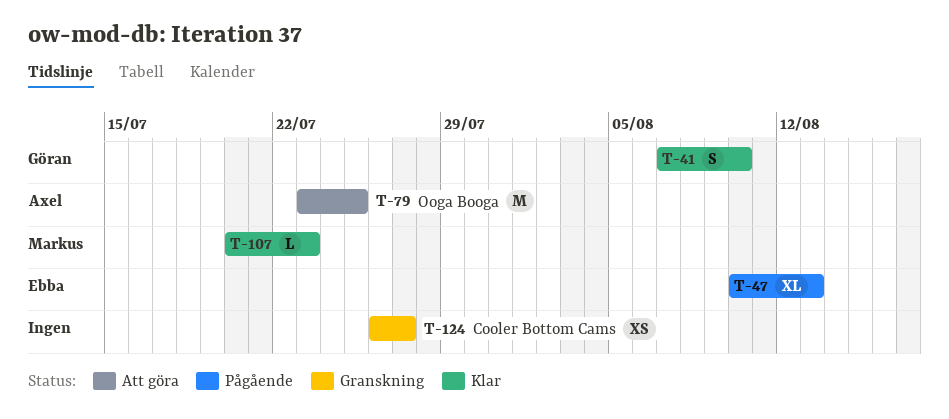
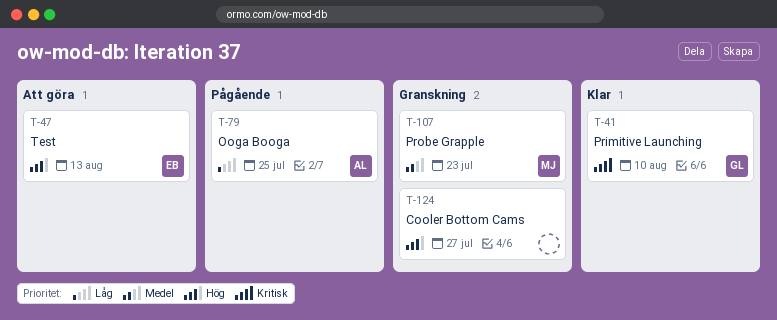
T-47, status: Pågående -> Att göra
T-79, status: Att göra -> Pågående
T-107, status: Klar -> Granskning

